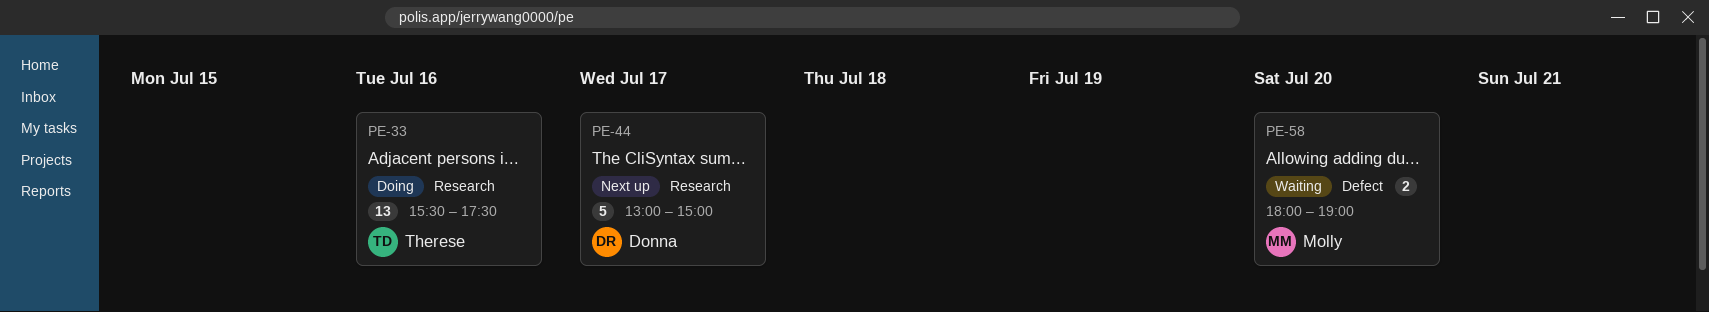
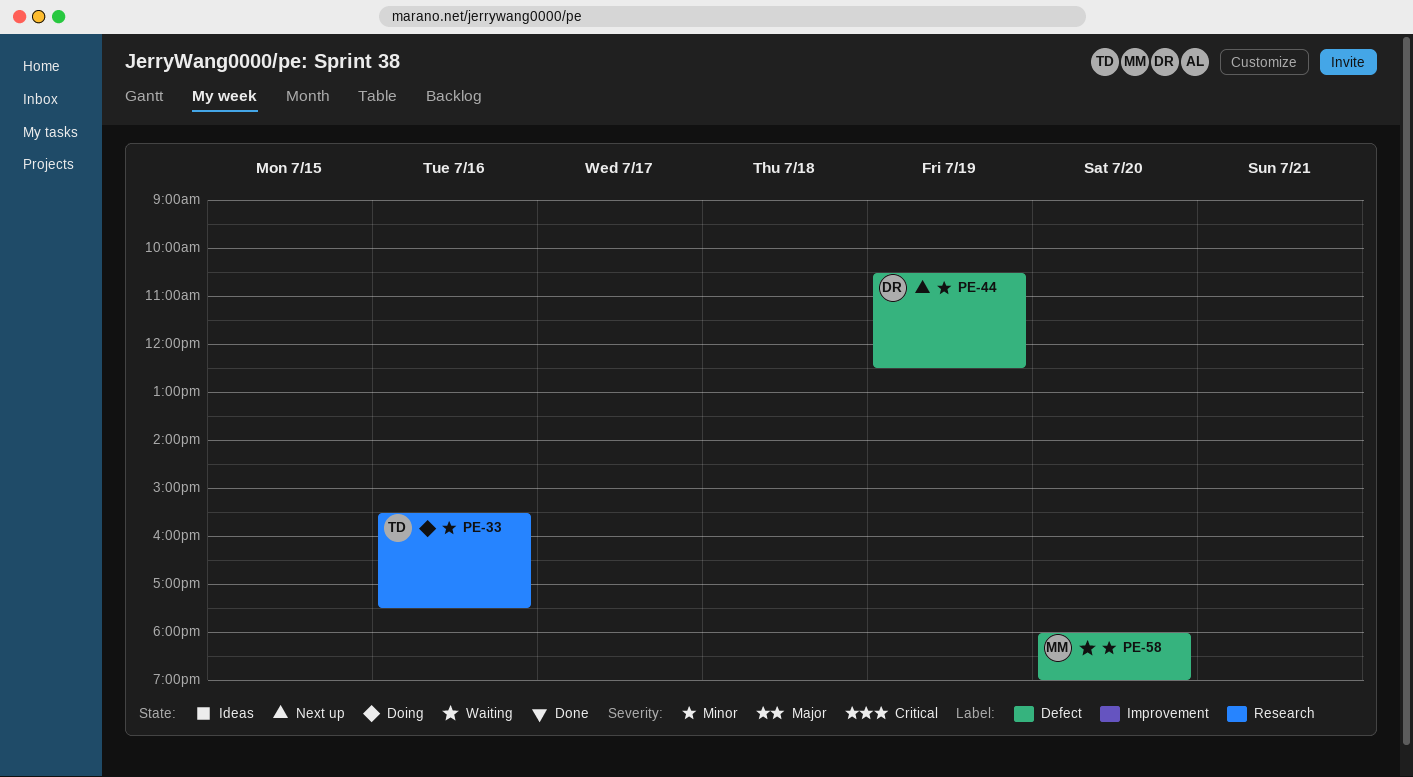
PE-44, label: Research -> Defect
PE-44, day: Jul 17 -> Jul 19
PE-44, begins: 13:00 -> 10:30
PE-44, ends: 15:00 -> 12:30

